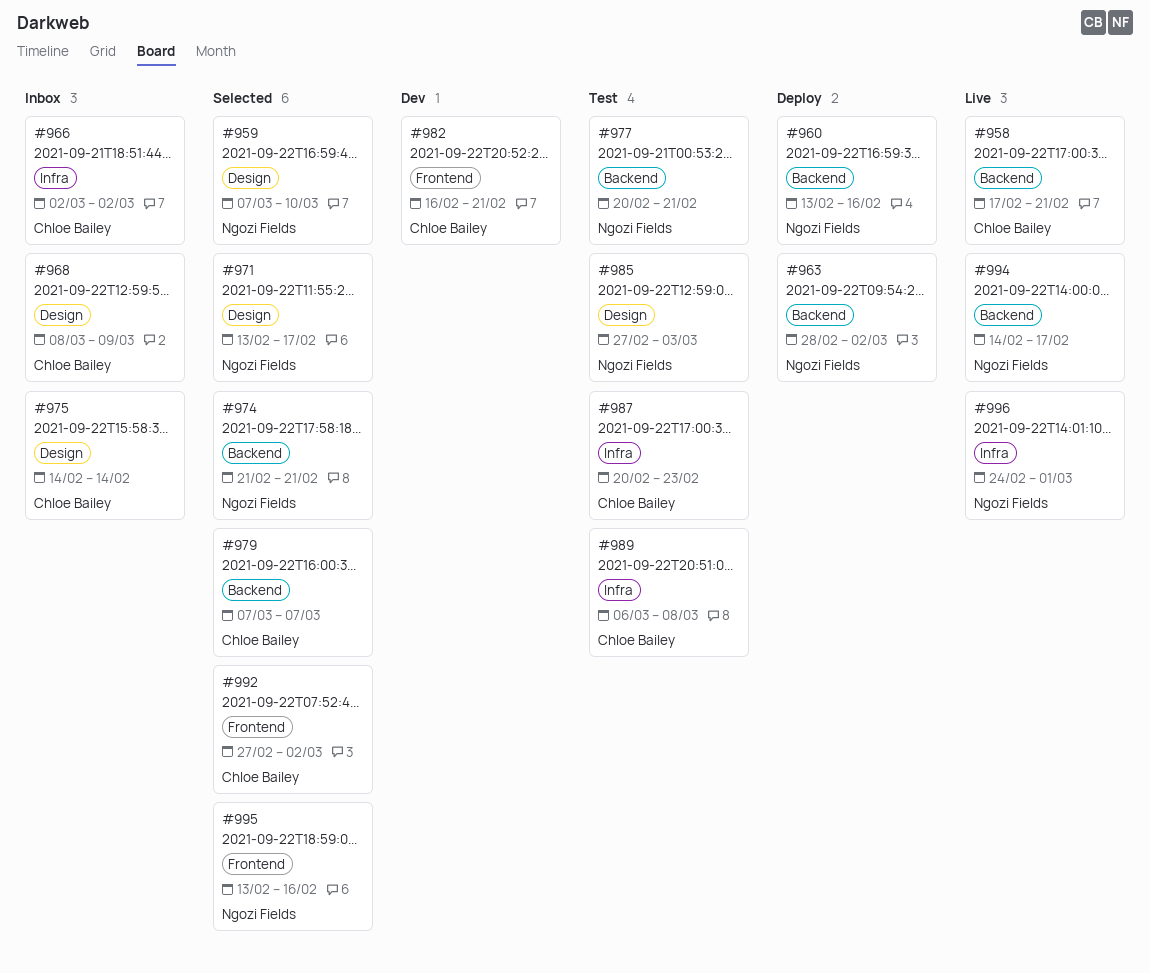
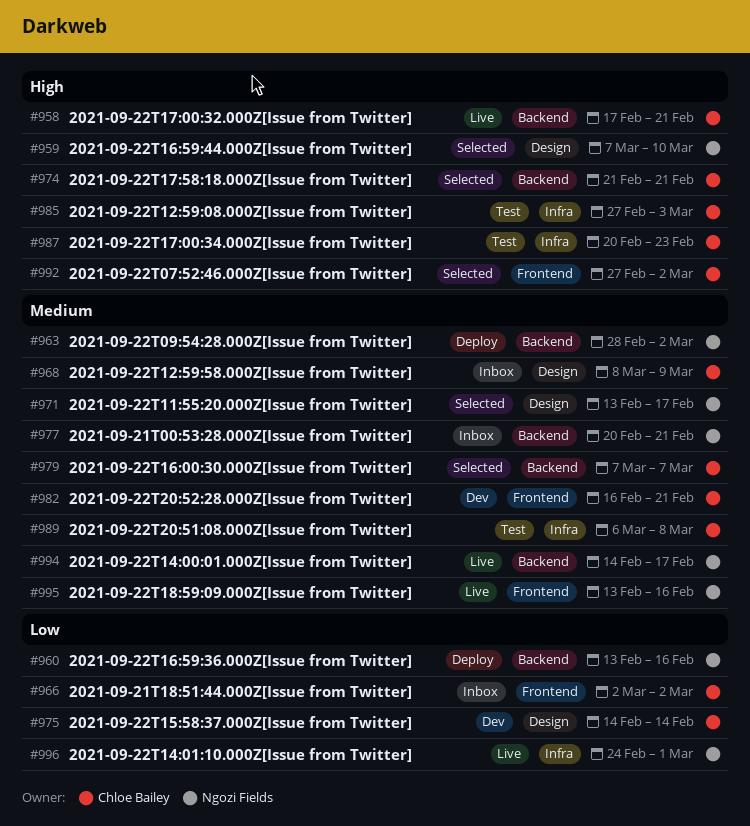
#966, label: Infra -> Frontend
#974, owner: Ngozi Fields -> Chloe Bailey
#975, status: Inbox -> Dev
#977, status: Test -> Inbox
#985, owner: Ngozi Fields -> Chloe Bailey
#985, label: Design -> Infra
#995, status: Selected -> Live

